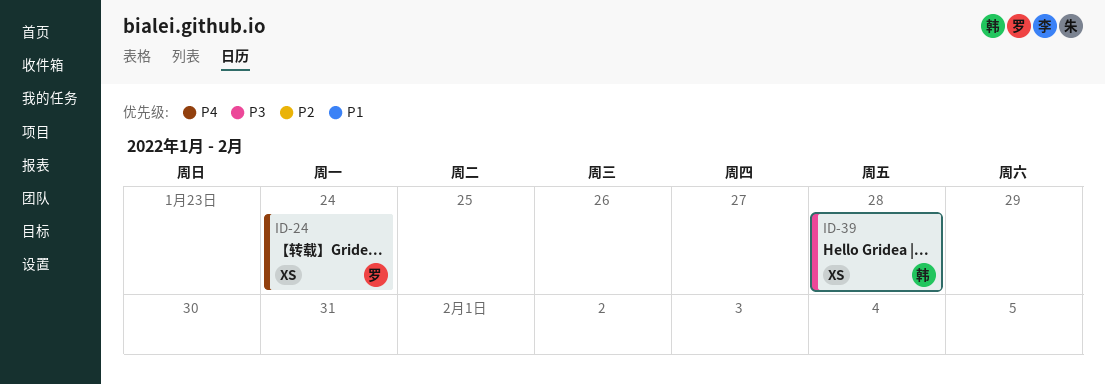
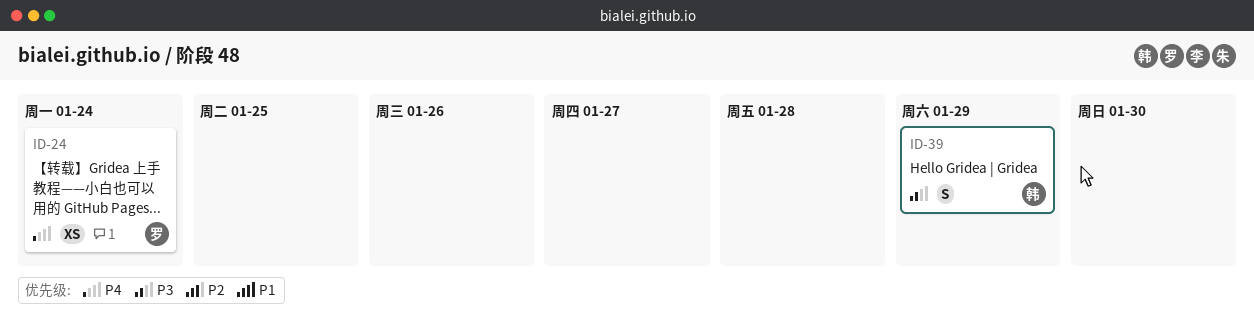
ID-39, estimate: XS -> S
ID-39, due: Jan 28 -> Jan 29

